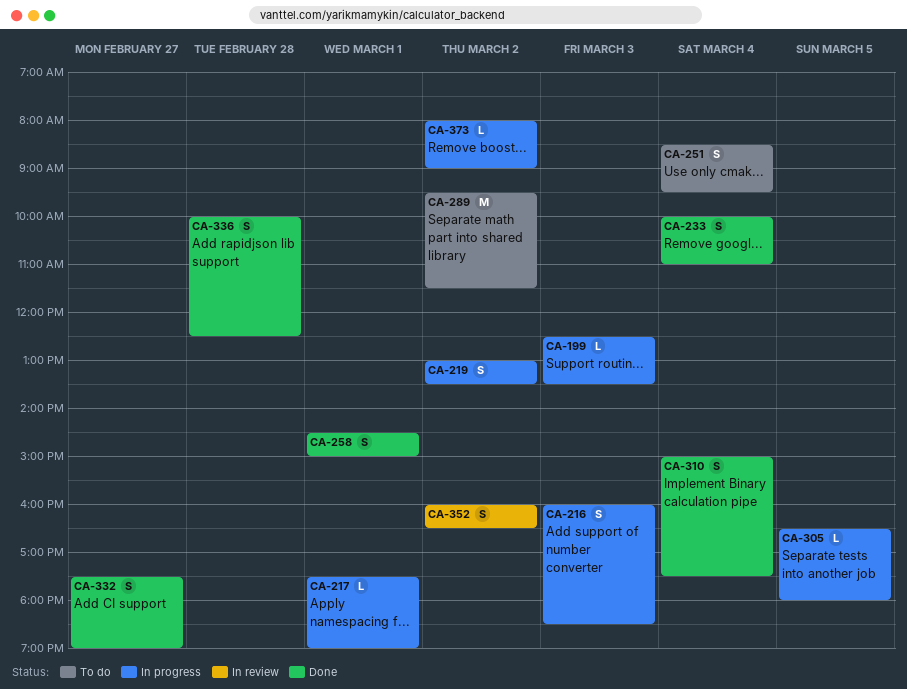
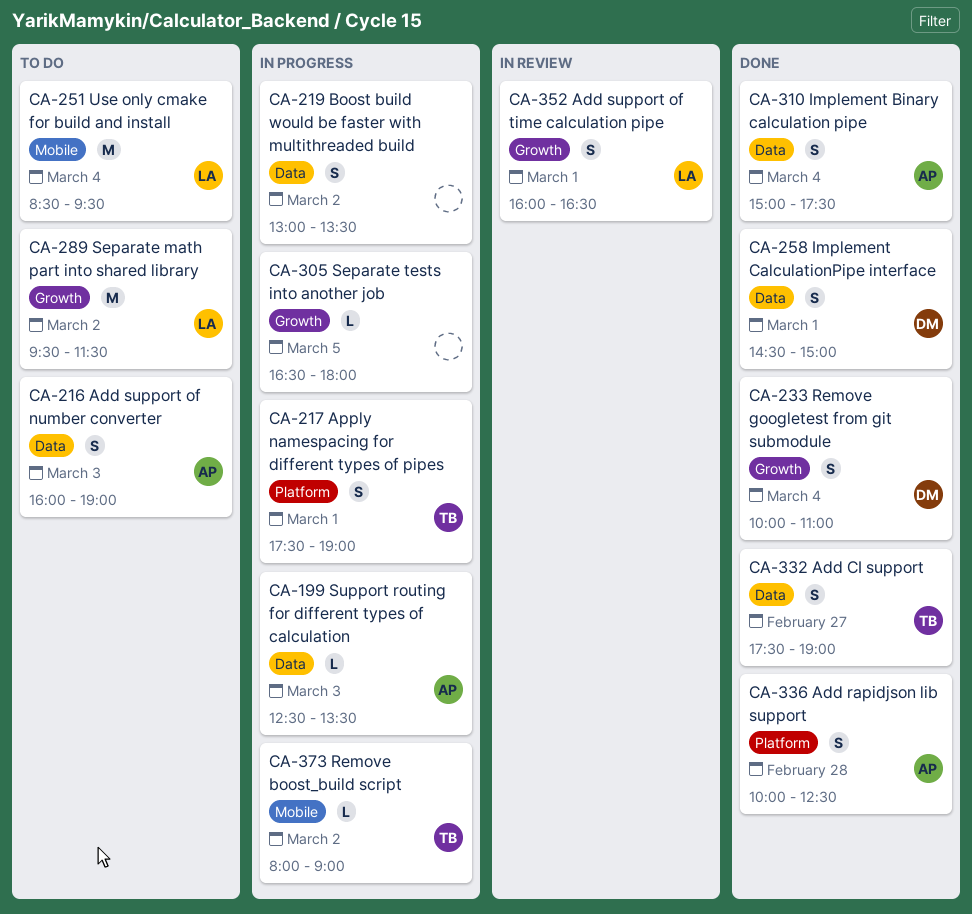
CA-216, status: In progress -> To do
CA-216, ends: 18:30 -> 19:00
CA-217, estimate: L -> S
CA-251, estimate: S -> M
CA-352, day: Mar 2 -> Mar 1

